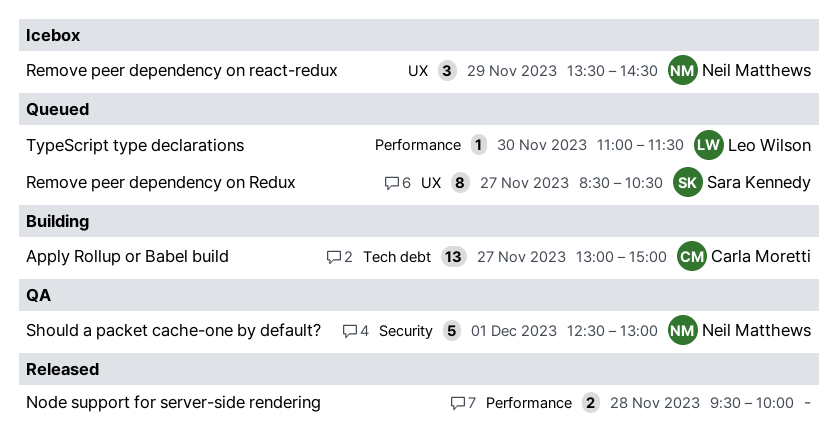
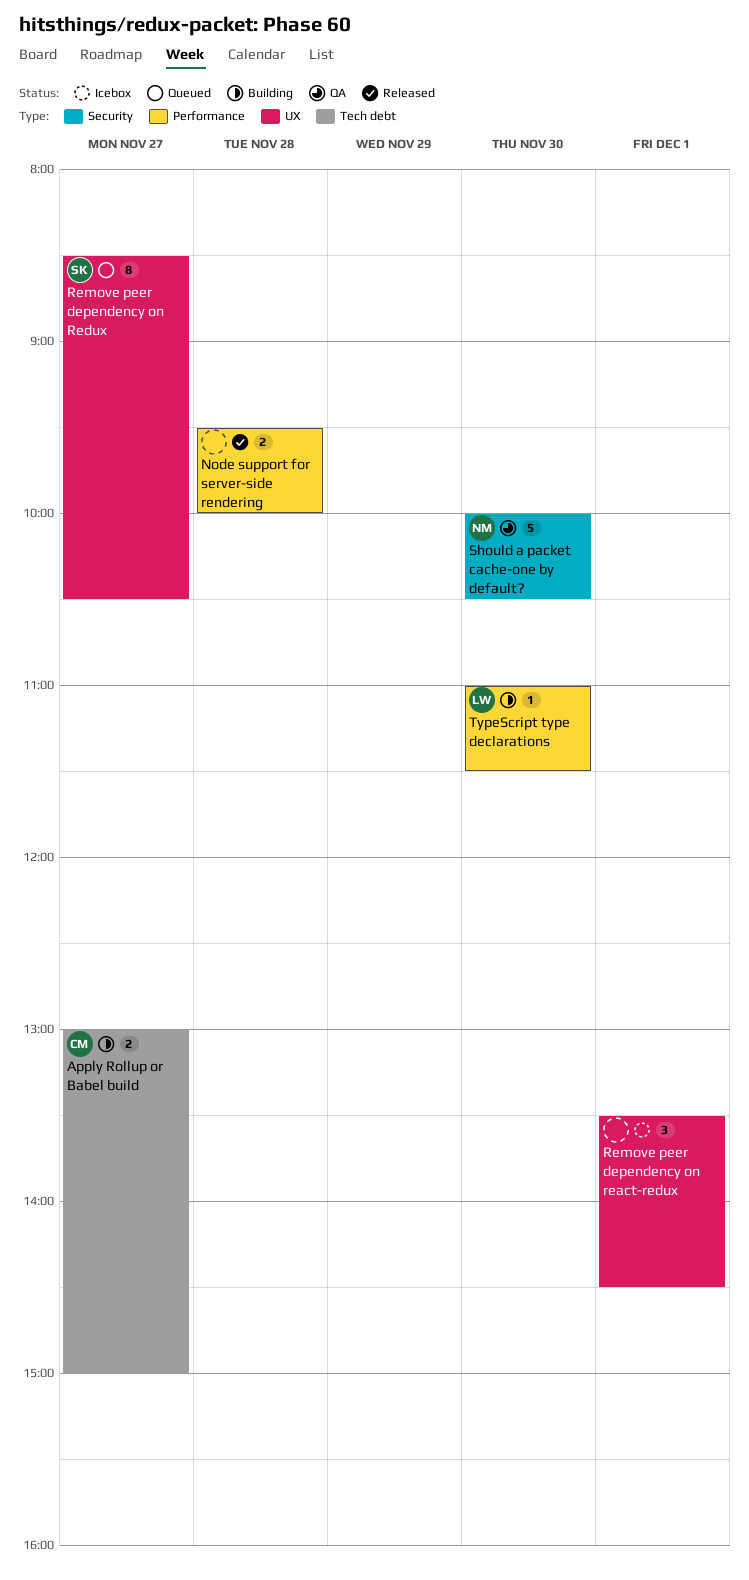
Apply Rollup or Babel build, estimate: 13 -> 2
Remove peer dependency on react-redux, owner: Neil Matthews -> none
Remove peer dependency on react-redux, day: Nov 29 -> Dec 1
Should a packet cache-one by default?, day: Dec 1 -> Nov 30
Should a packet cache-one by default?, begins: 12:30 -> 10:00
Should a packet cache-one by default?, ends: 13:00 -> 10:30
TypeScript type declarations, status: Queued -> Building

